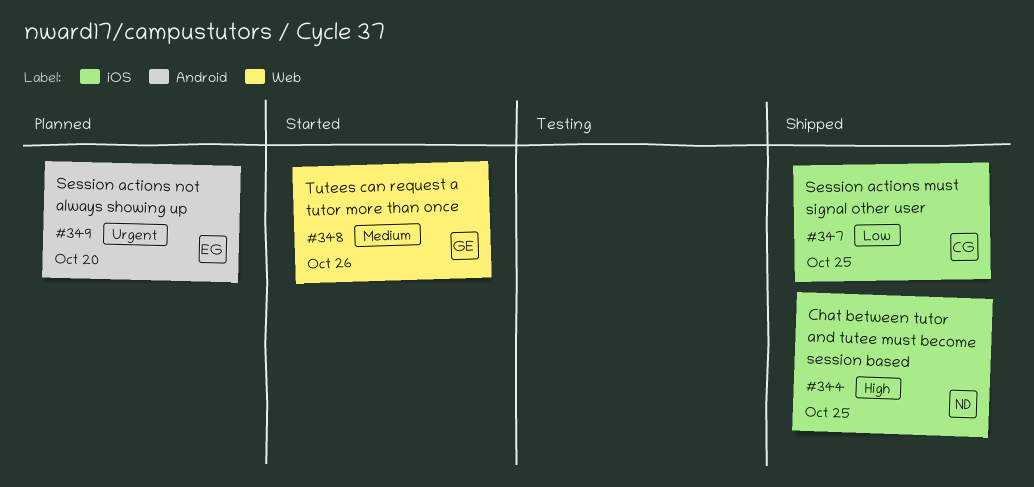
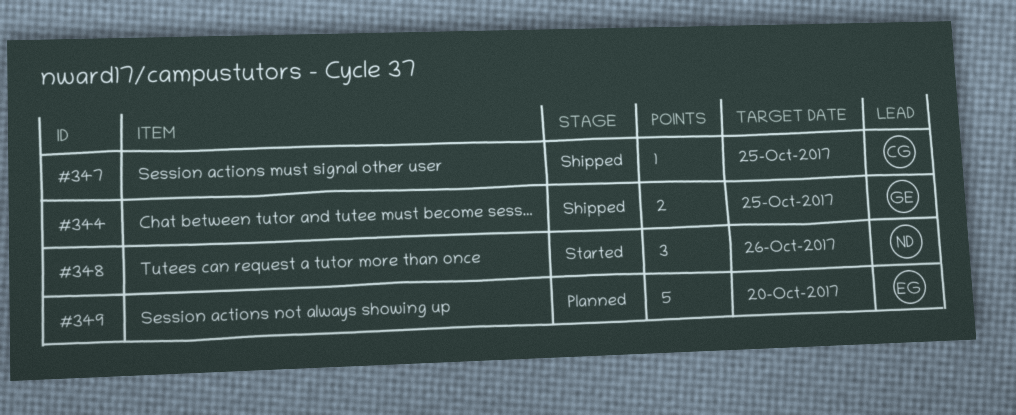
#344, owner: ND -> GE
#348, owner: GE -> ND

